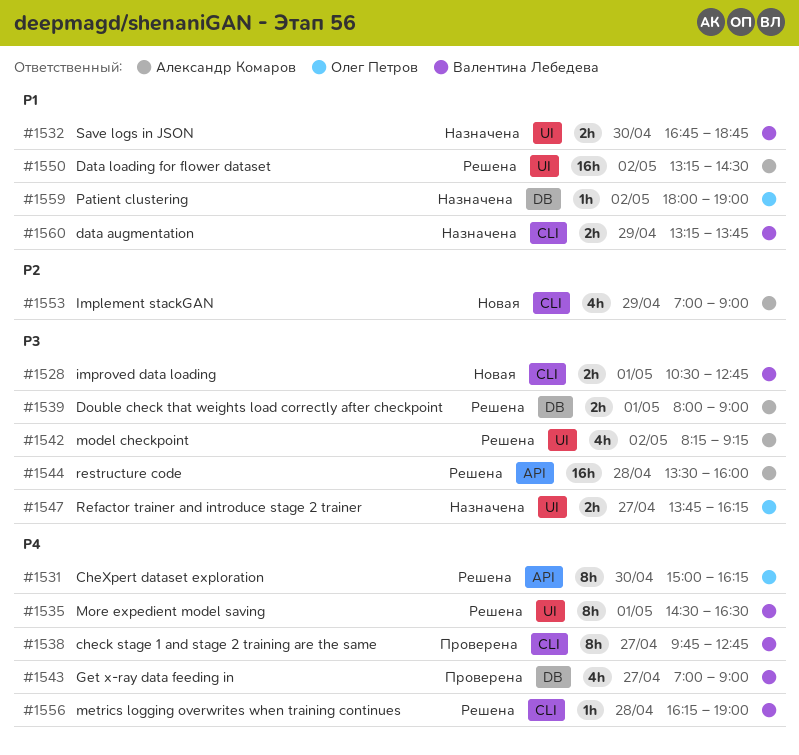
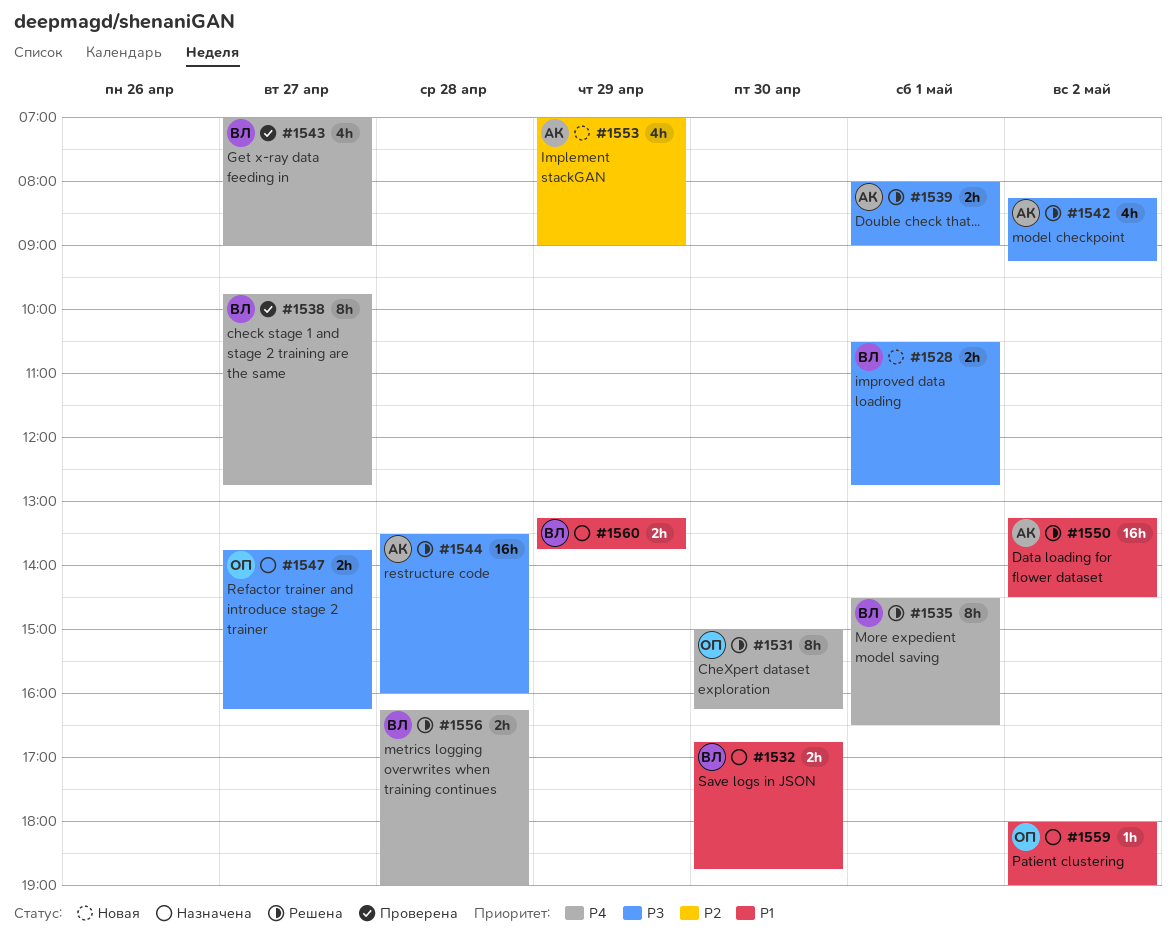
#1556, estimate: 1h -> 2h

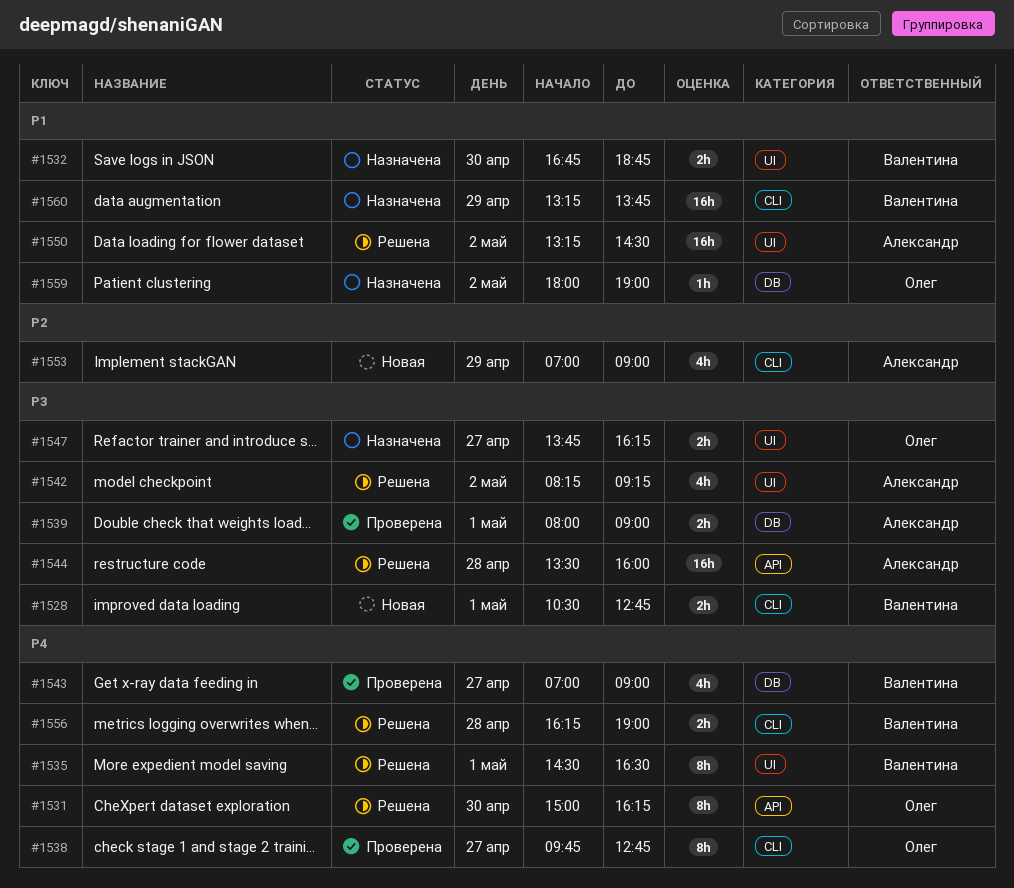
#1538, owner: Валентина -> Олег
#1539, status: Решена -> Проверена
#1560, estimate: 2h -> 16h

